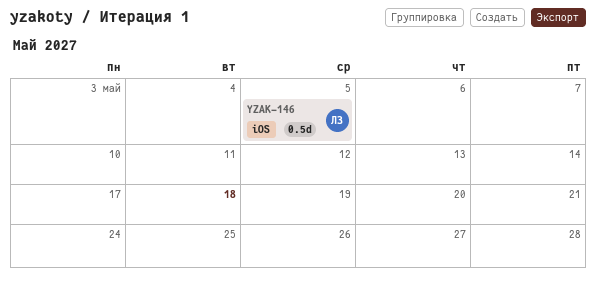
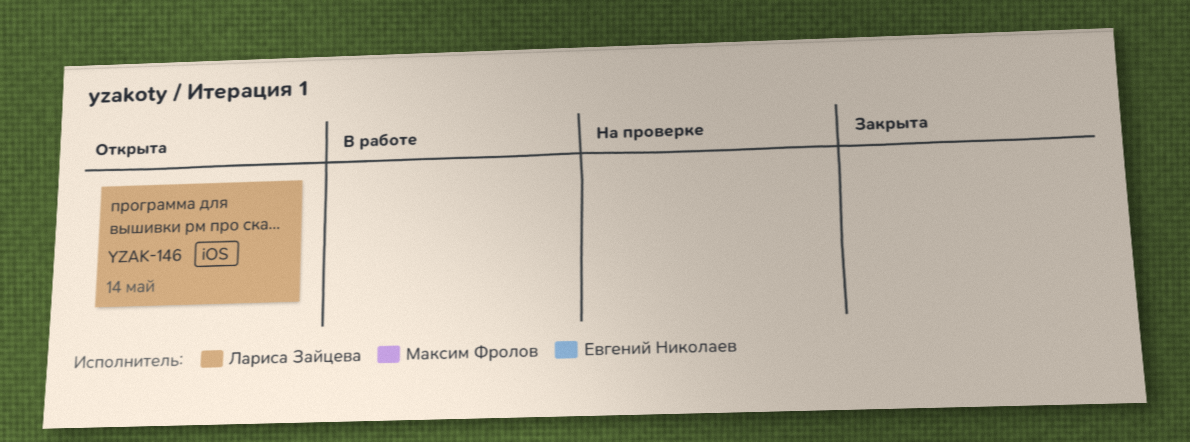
YZAK-146, due: May 5 -> May 14

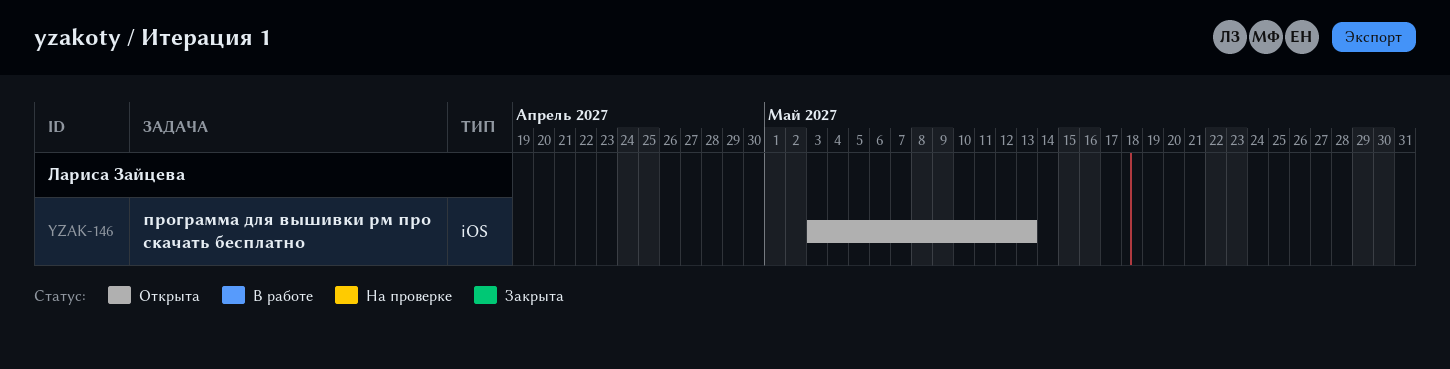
YZAK-146, due: May 14 -> May 13

